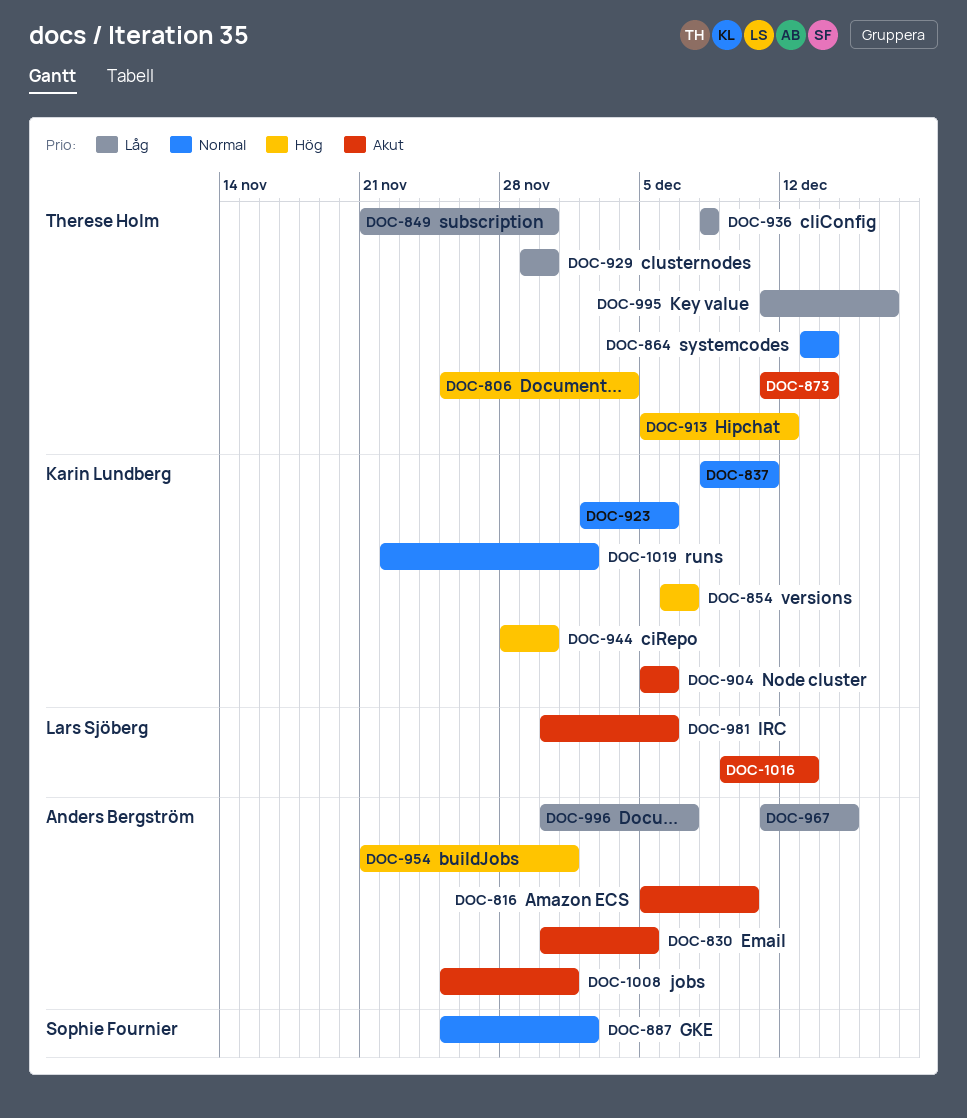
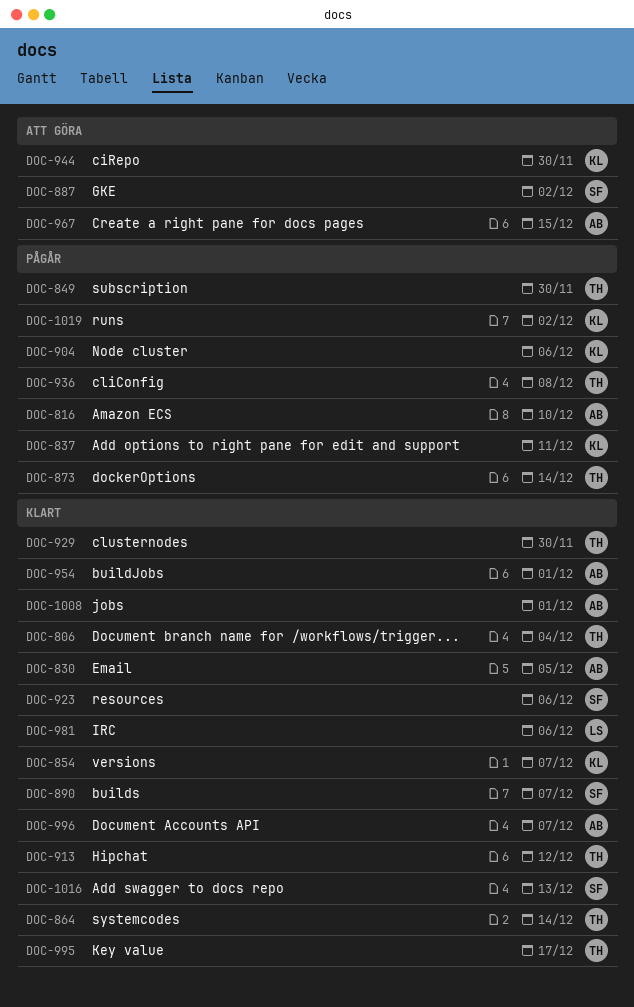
DOC-890: none -> present
DOC-923, owner: Karin Lundberg -> Sophie Fournier
DOC-1016, owner: Lars Sjöberg -> Sophie Fournier

